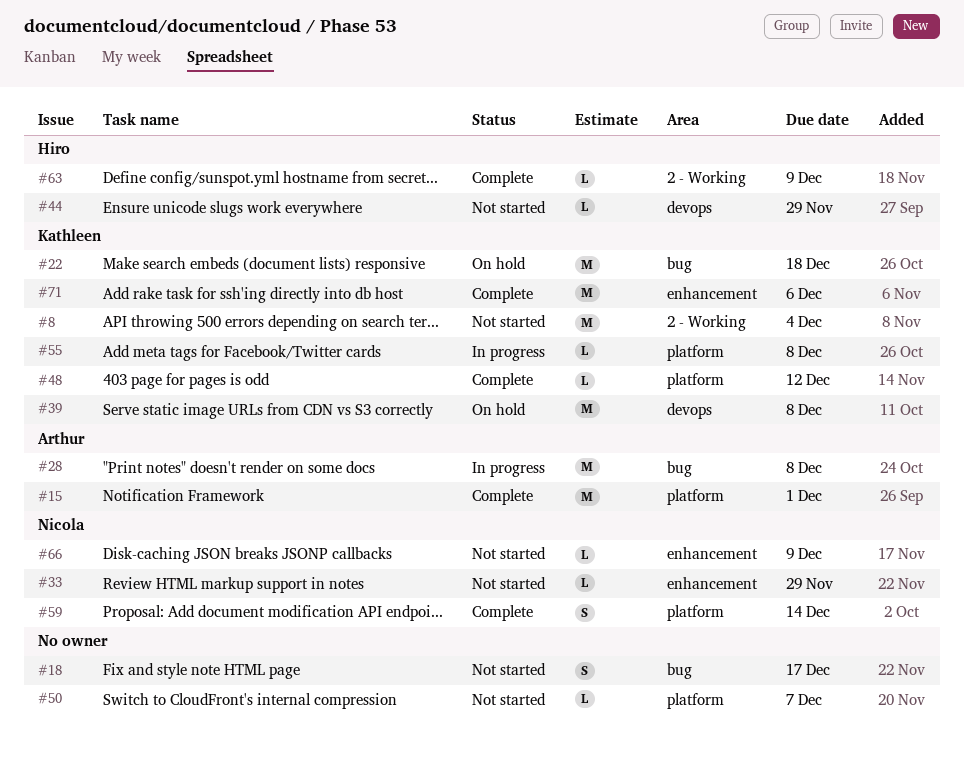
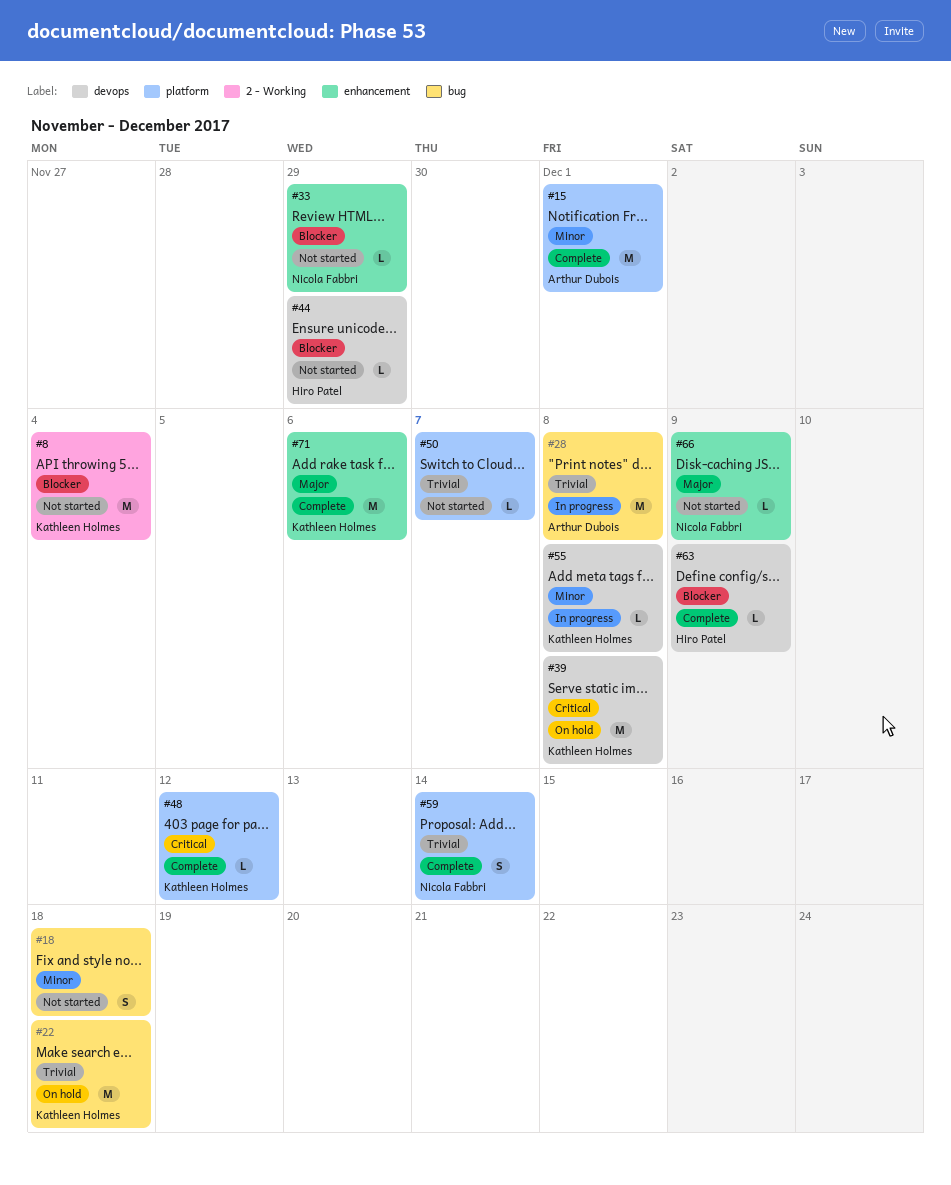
#18, due: Dec 17 -> Dec 18
#55, label: platform -> devops
#63, label: 2 - Working -> devops

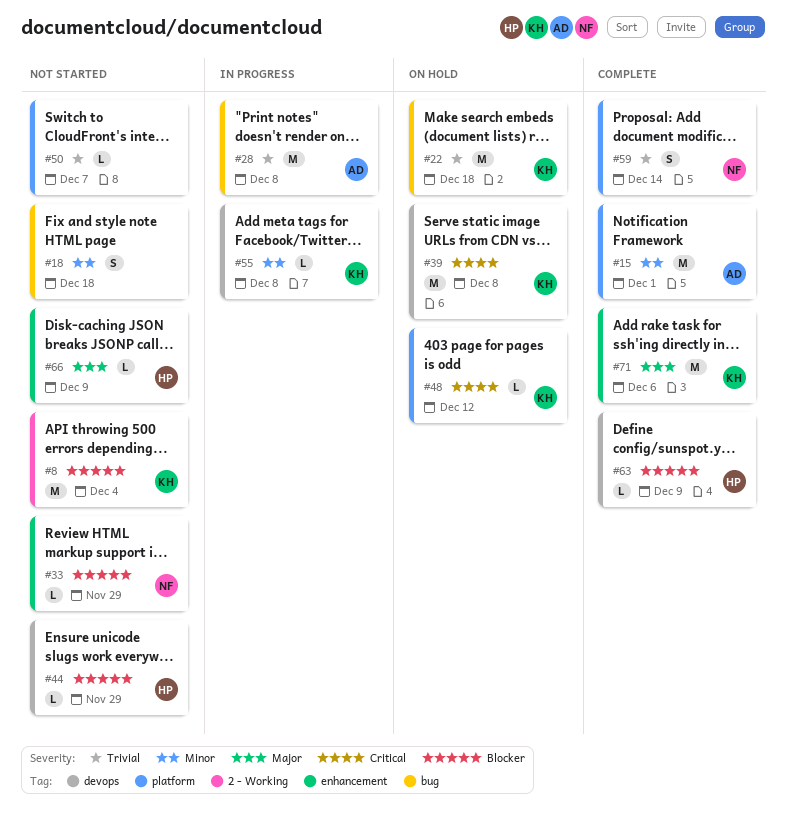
#48, status: Complete -> On hold
#66, owner: Nicola Fabbri -> Hiro Patel

